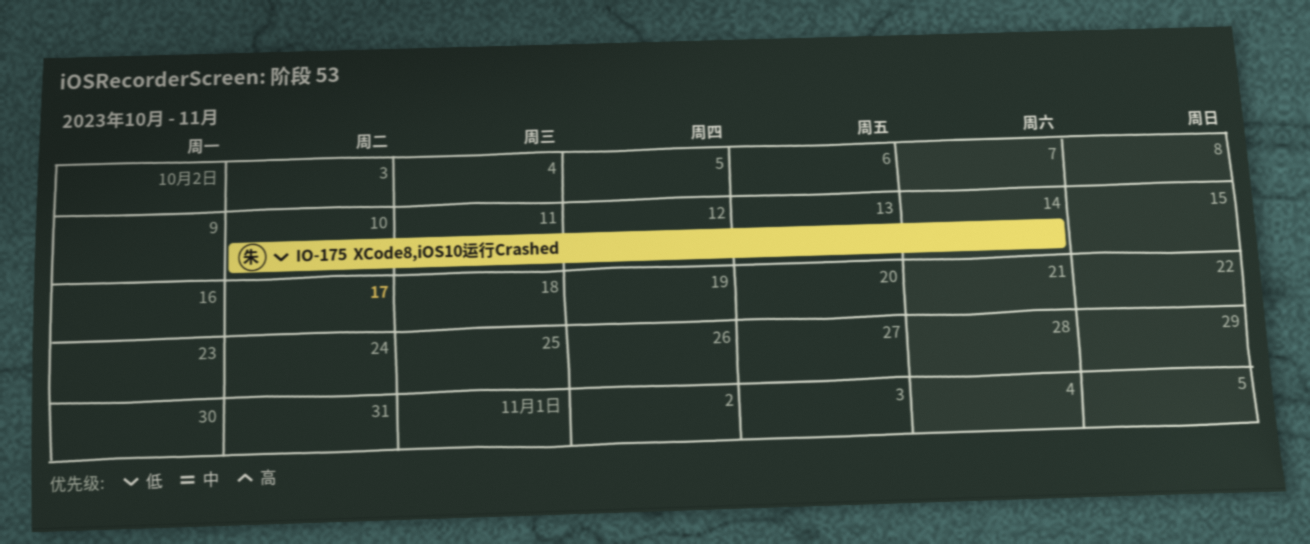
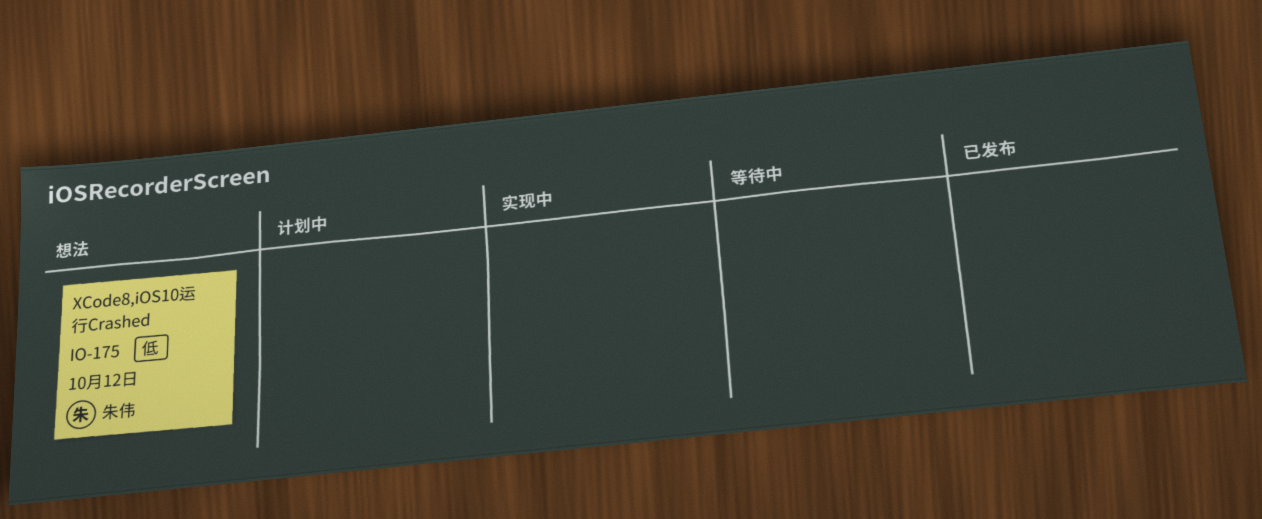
IO-175, due: Oct 14 -> Oct 12

